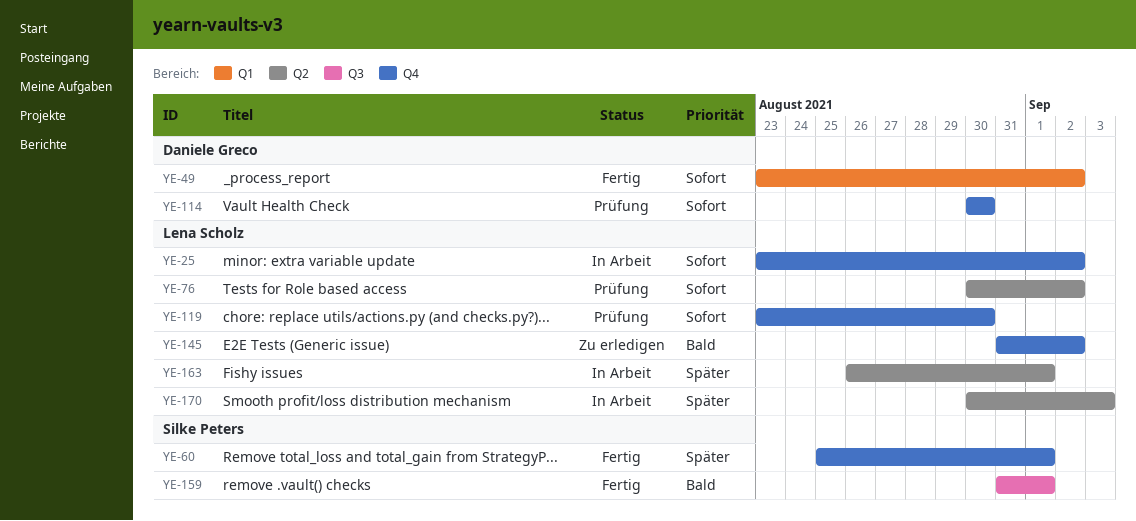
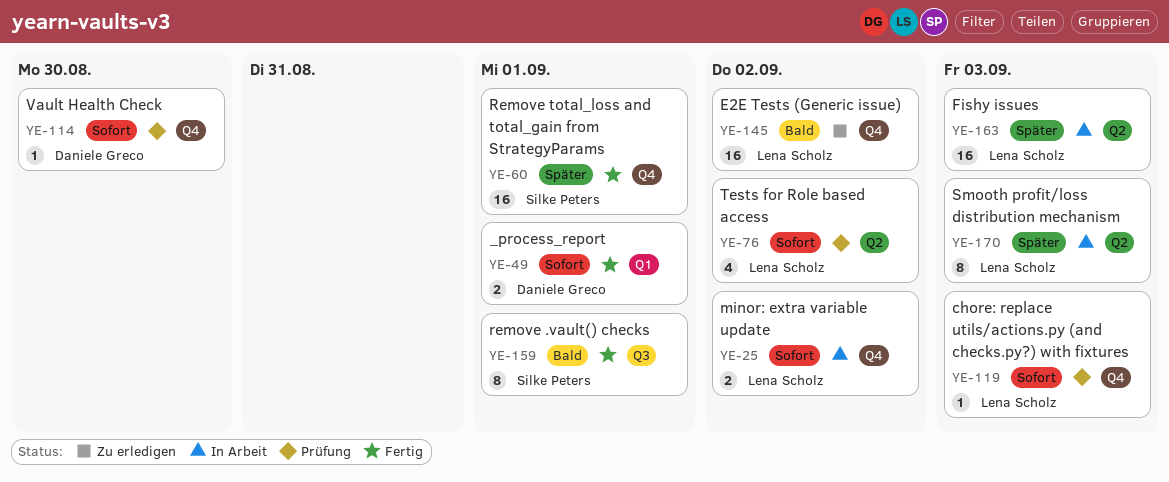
YE-49, due: Sep 2 -> Sep 1
YE-119, due: Aug 30 -> Sep 3
YE-163, due: Sep 1 -> Sep 3

